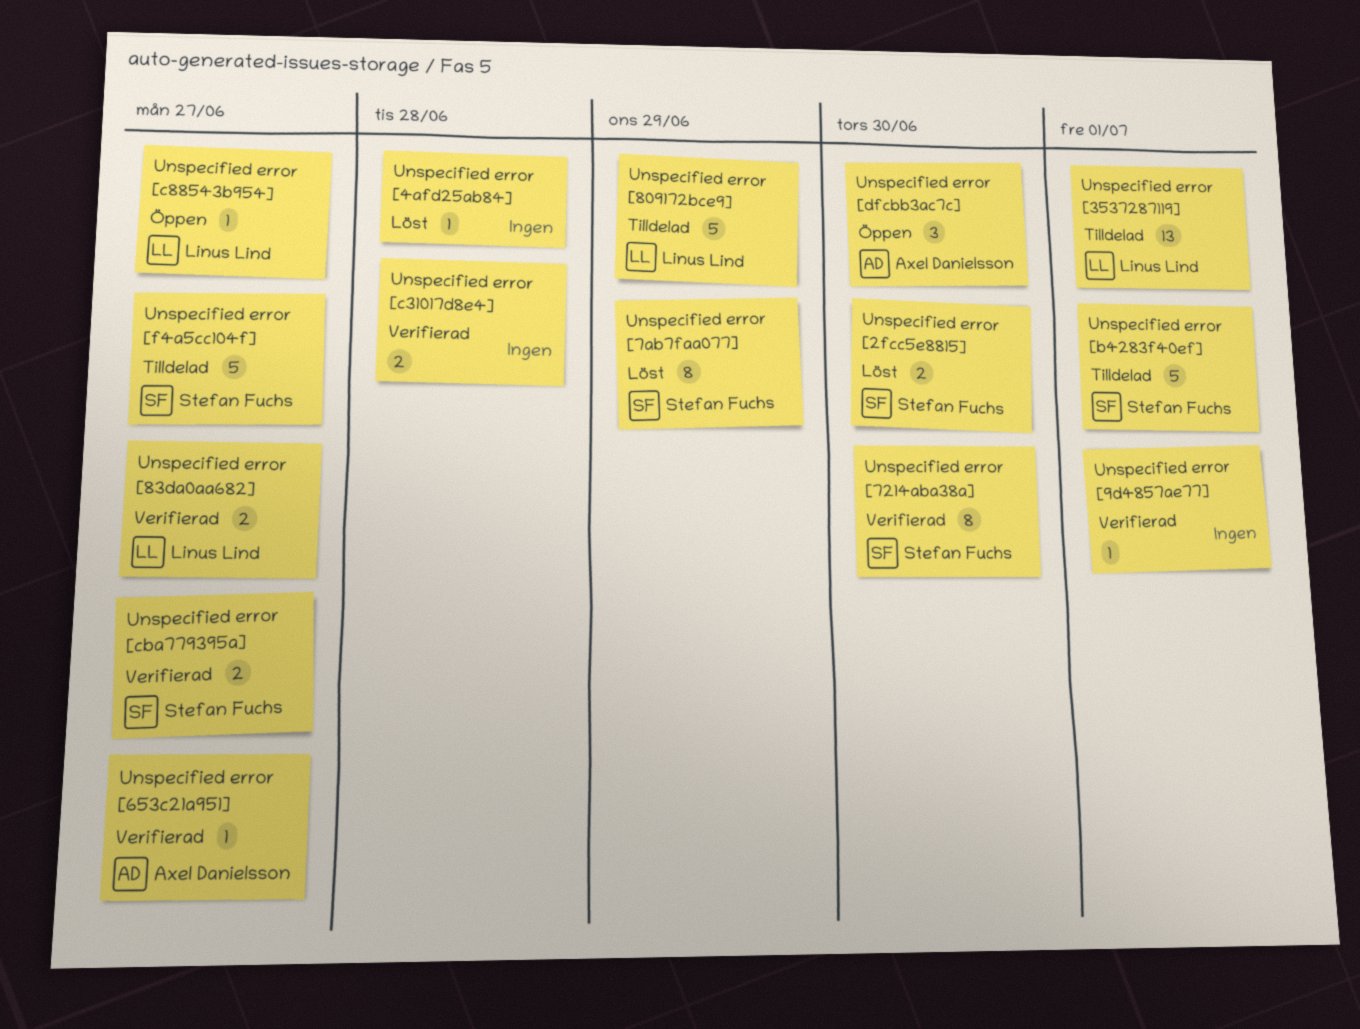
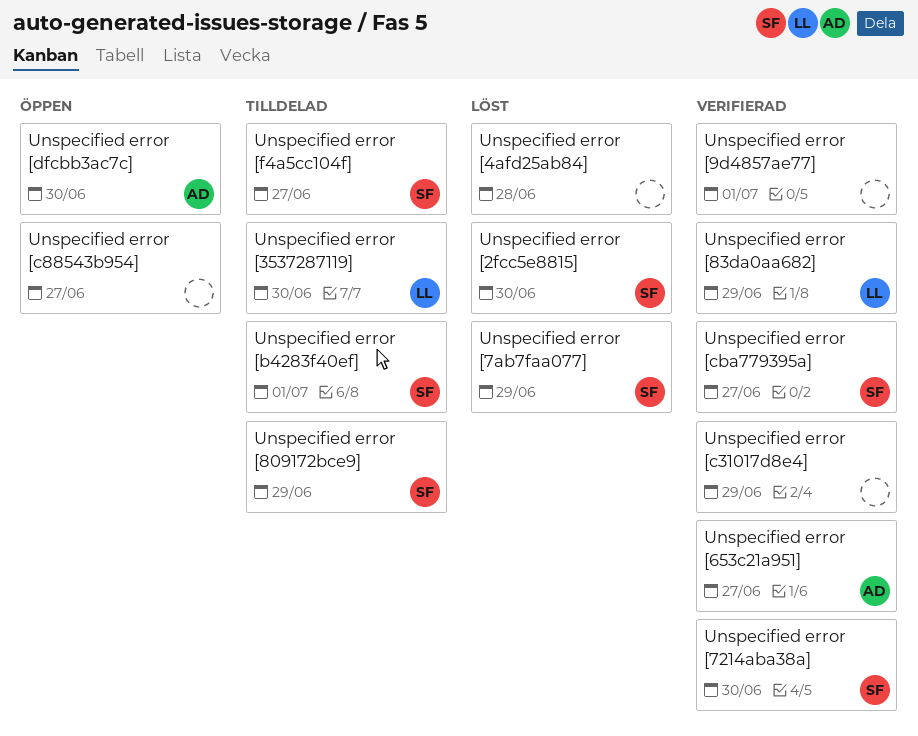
Unspecified error [3537287119], due: Jul 1 -> Jun 30
Unspecified error [809172bce9], owner: Linus Lind -> Stefan Fuchs
Unspecified error [83da0aa682], due: Jun 27 -> Jun 29
Unspecified error [c31017d8e4], due: Jun 28 -> Jun 29
Unspecified error [c88543b954], owner: Linus Lind -> none

